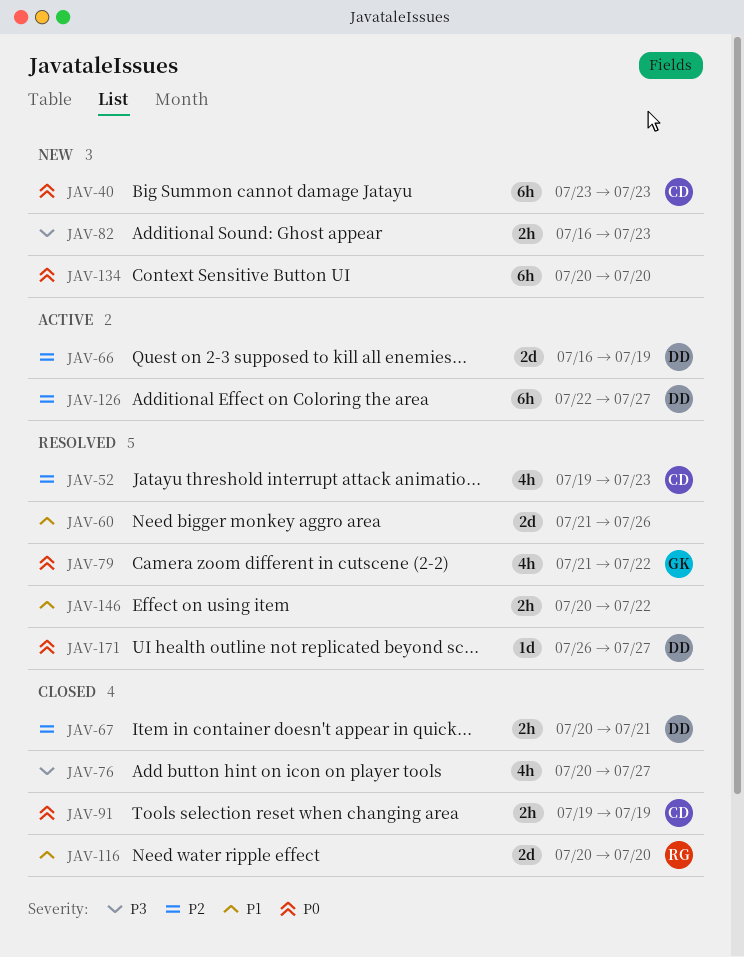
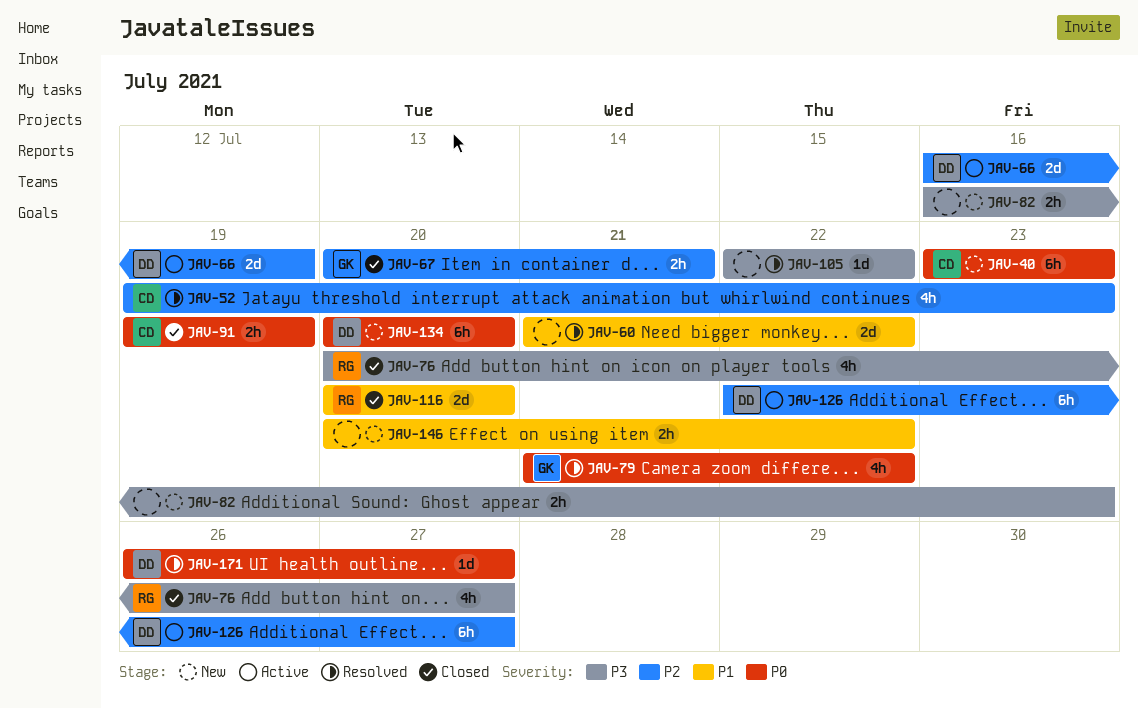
JAV-60, due: Jul 26 -> Jul 22
JAV-67, owner: DD -> GK
JAV-76, owner: none -> RG
JAV-105: none -> present
JAV-134, owner: none -> DD
JAV-146, status: Resolved -> New

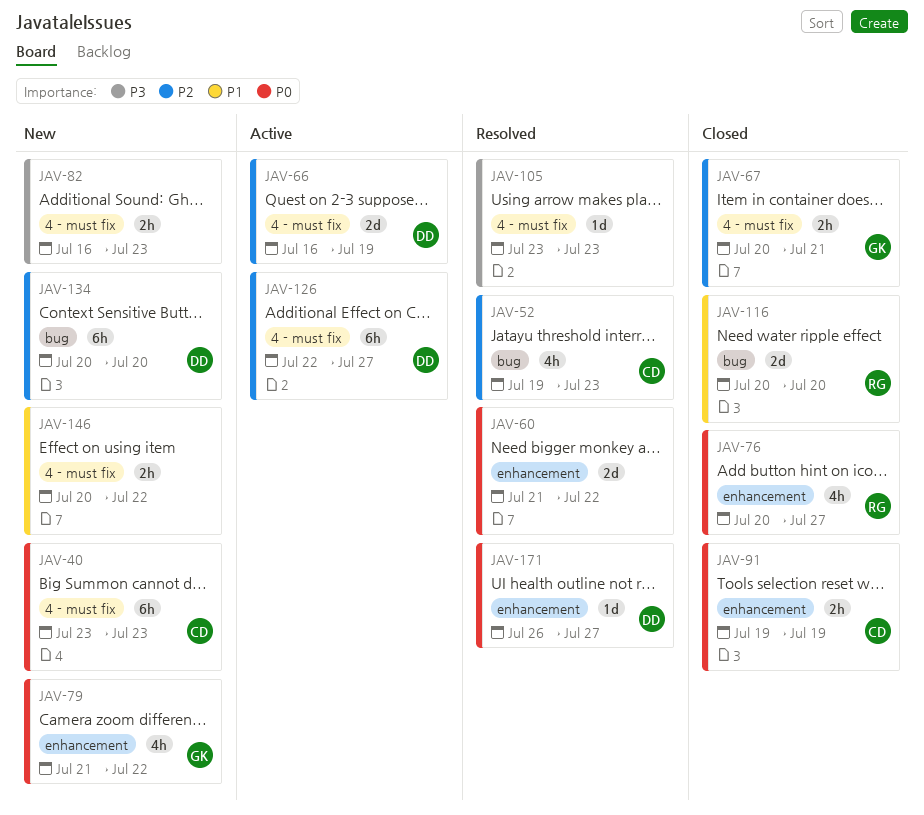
JAV-60, priority: P1 -> P0
JAV-76, priority: P3 -> P0
JAV-79, status: Resolved -> New
JAV-105, start: Jul 22 -> Jul 23
JAV-105, due: Jul 22 -> Jul 23
JAV-134, priority: P0 -> P2

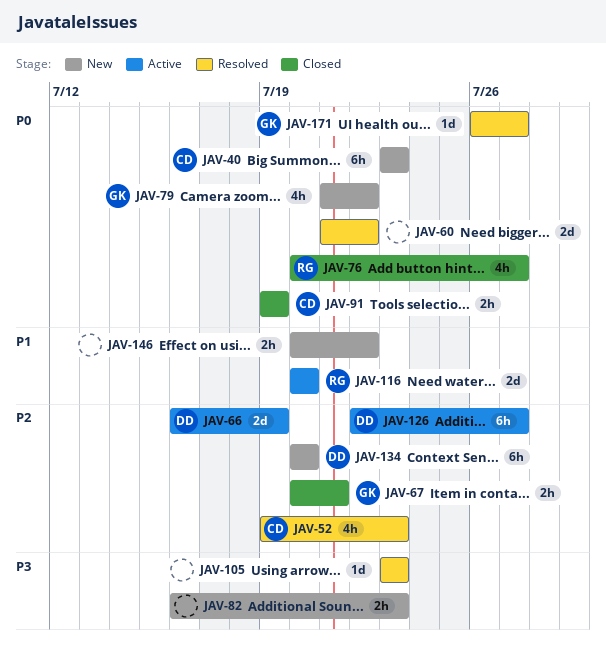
JAV-116, status: Closed -> Active
JAV-171, owner: DD -> GK

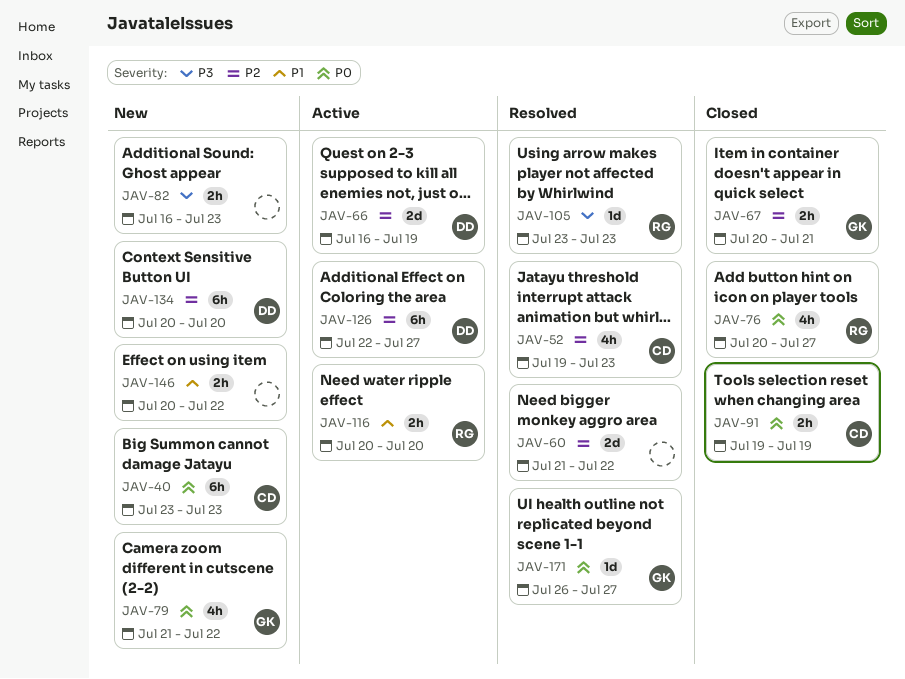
JAV-60, priority: P0 -> P2
JAV-105, owner: none -> RG
JAV-116, estimate: 2d -> 2h

